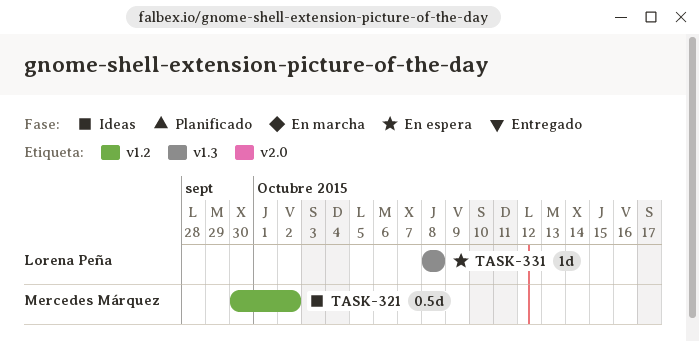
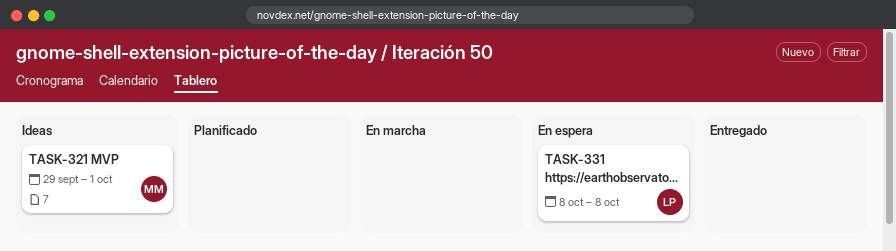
TASK-321, start: Sep 30 -> Sep 29
TASK-321, due: Oct 2 -> Oct 1

